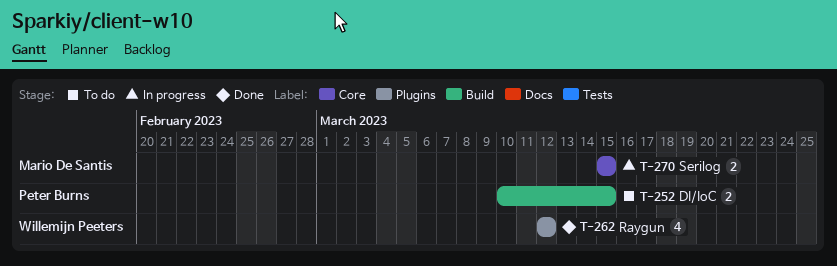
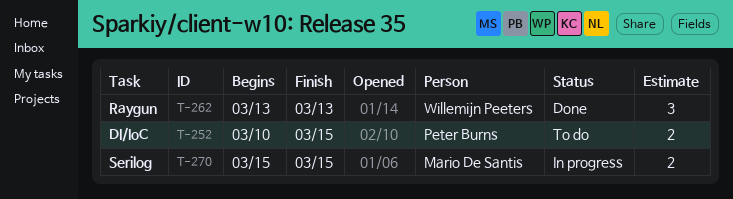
T-262, estimate: 4 -> 3
T-262, start: Mar 12 -> Mar 13
T-262, due: Mar 12 -> Mar 13

